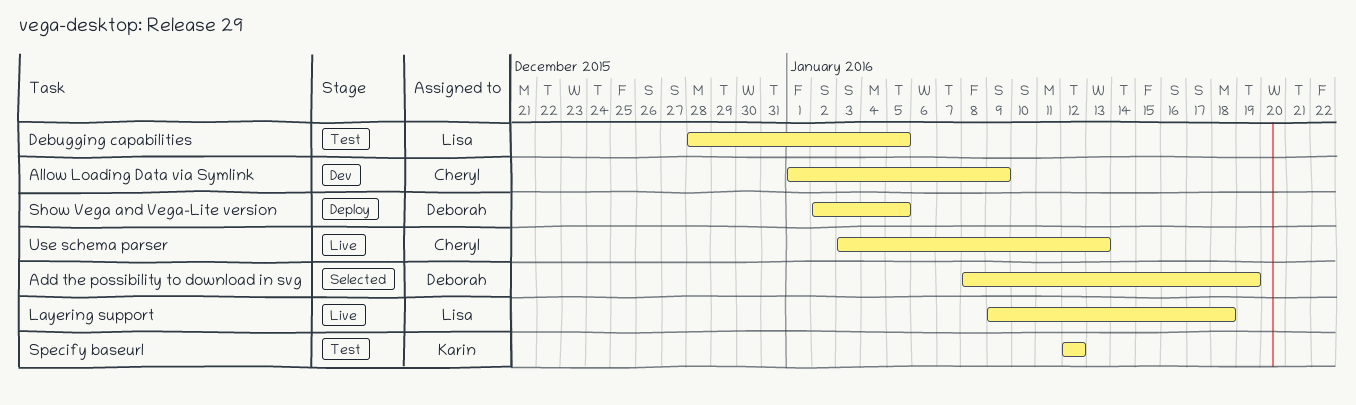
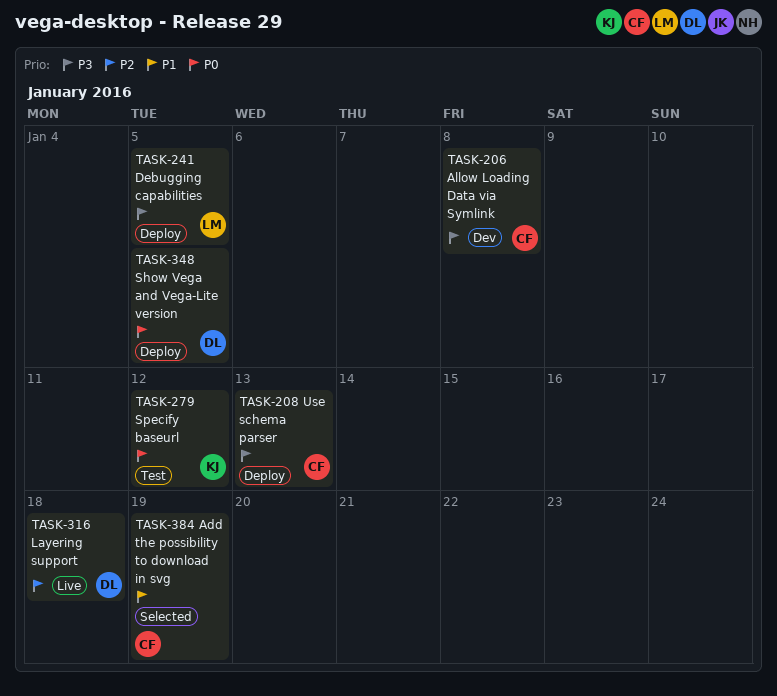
Add the possibility to download in svg, owner: Deborah -> Cheryl
Allow Loading Data via Symlink, due: Jan 9 -> Jan 8
Debugging capabilities, status: Test -> Deploy
Layering support, owner: Lisa -> Deborah
Use schema parser, status: Live -> Deploy

